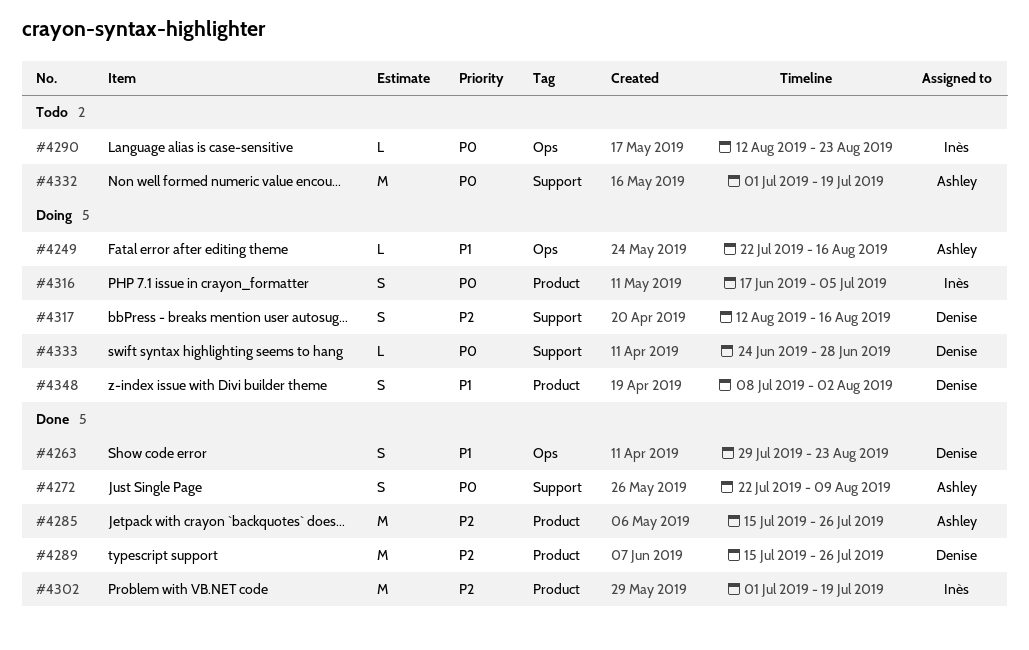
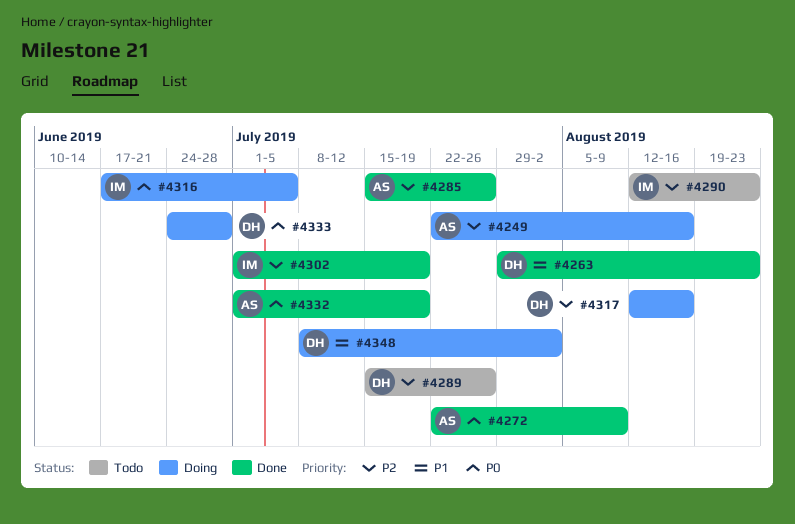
#4249, priority: P1 -> P2
#4289, status: Done -> Todo
#4290, priority: P0 -> P2
#4332, status: Todo -> Done

